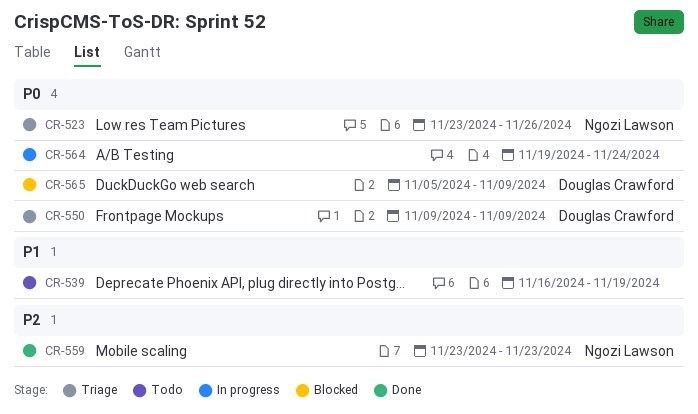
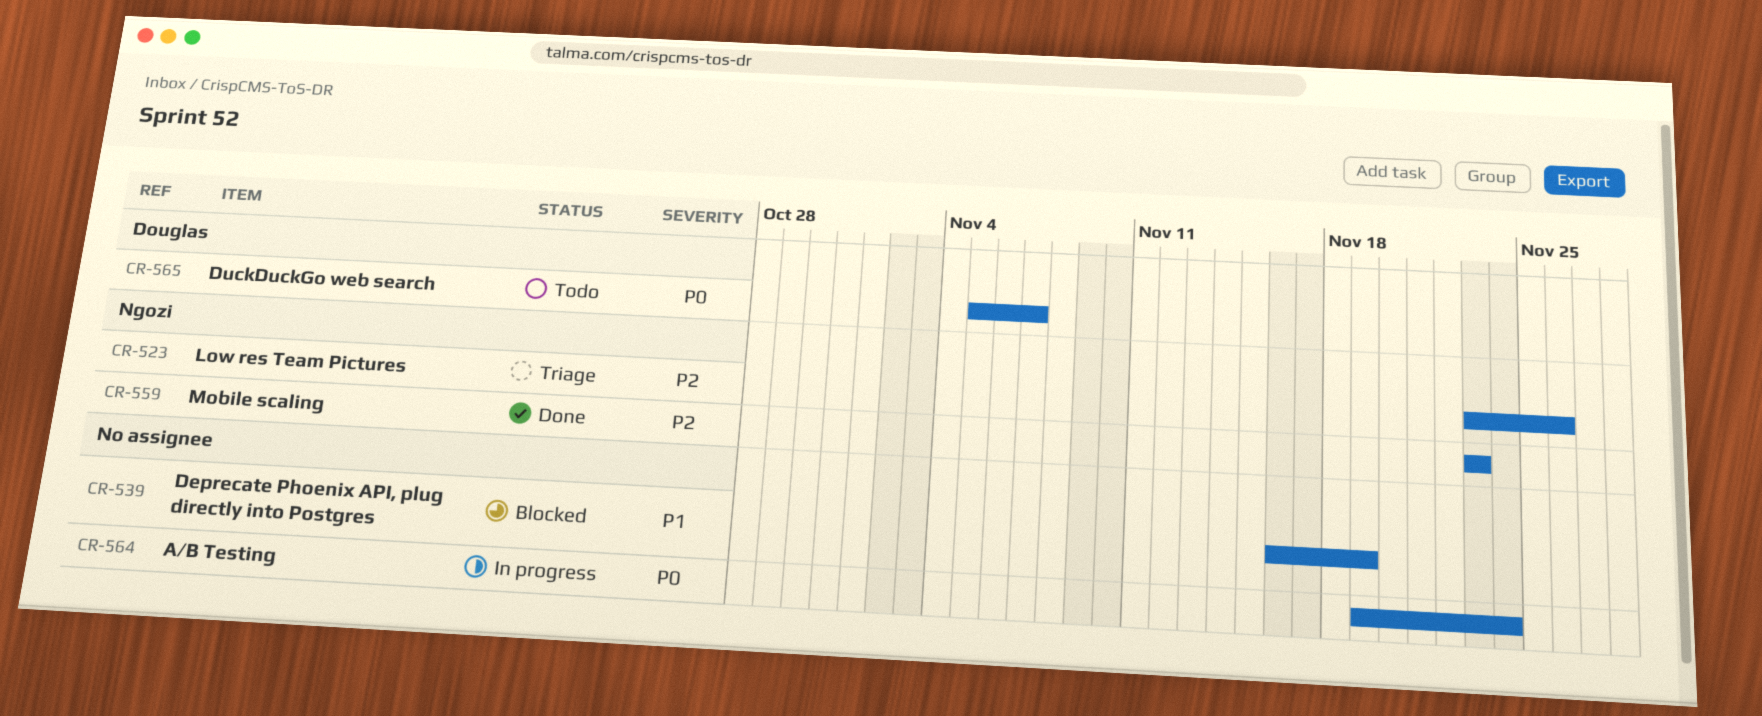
CR-523, priority: P0 -> P2
CR-539, status: Todo -> Blocked
CR-550: present -> none
CR-565, status: Blocked -> Todo
CR-565, due: Nov 9 -> Nov 7

